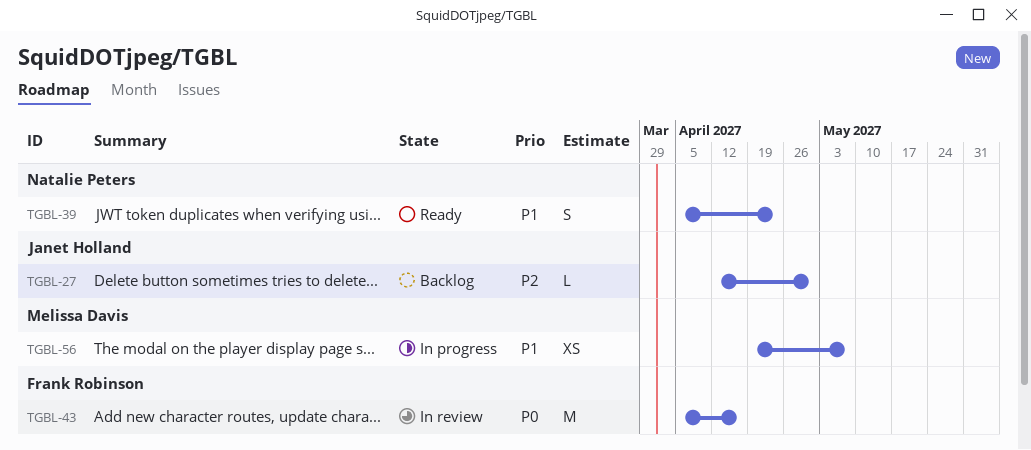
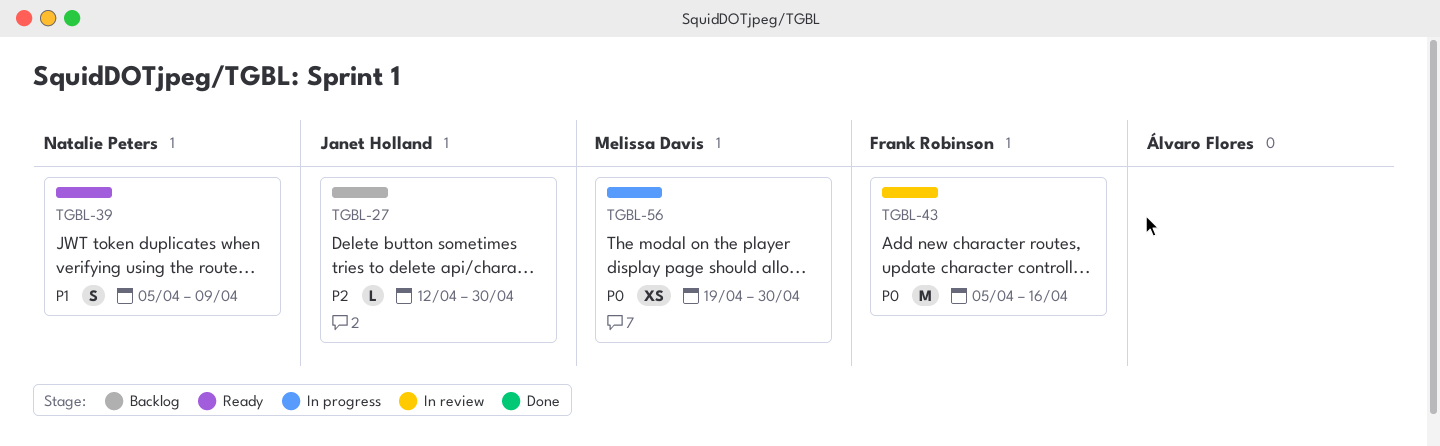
TGBL-39, due: Apr 23 -> Apr 9
TGBL-56, priority: P1 -> P0
TGBL-56, due: May 7 -> Apr 30

